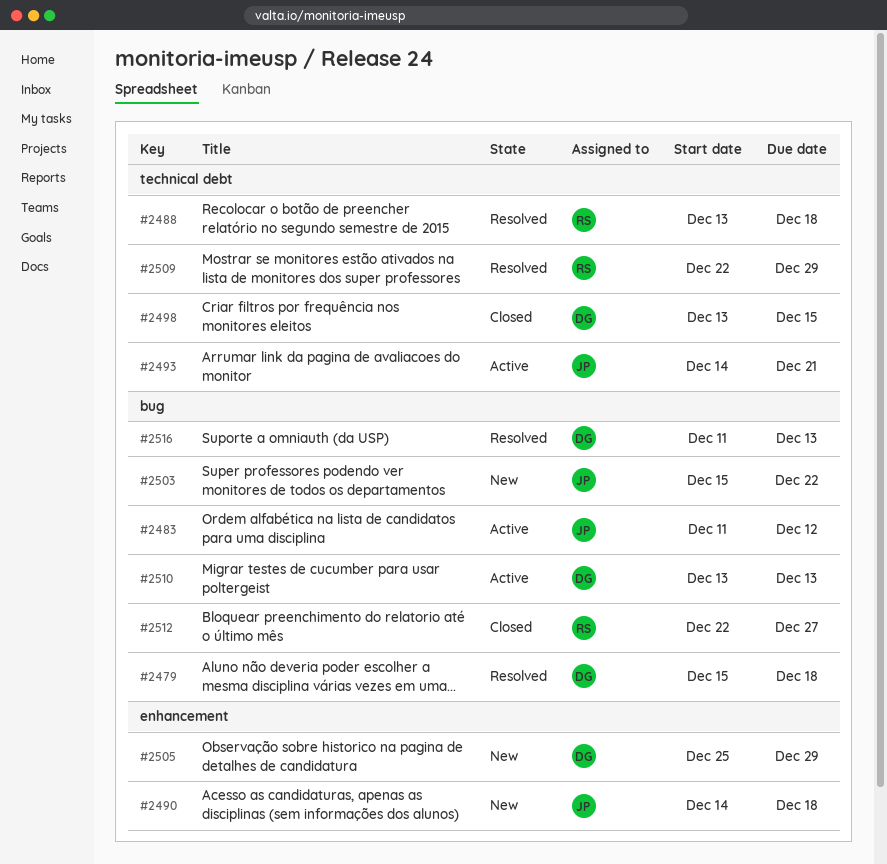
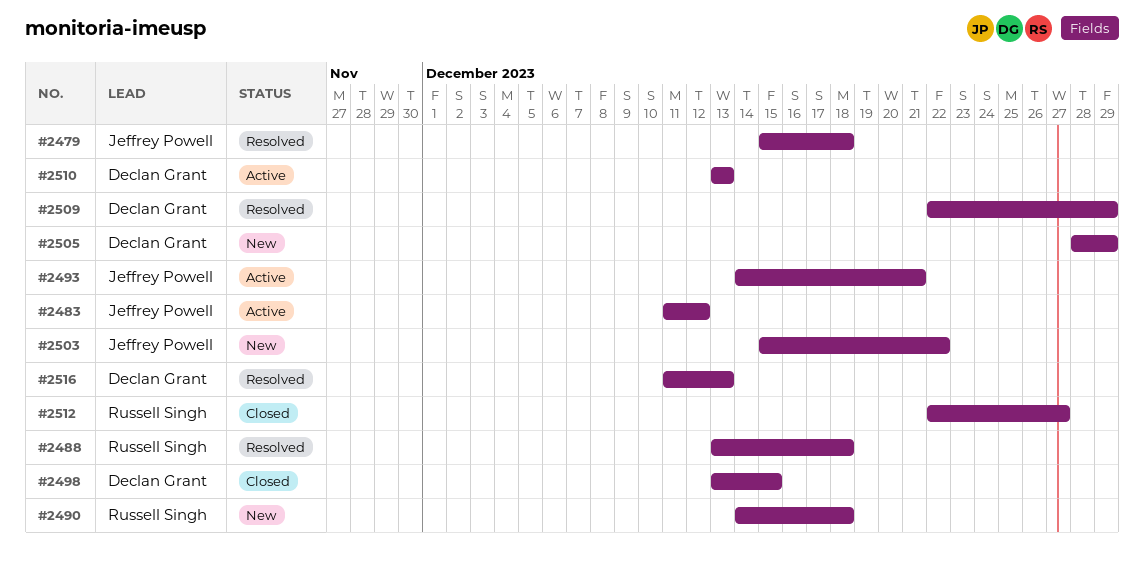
#2479, owner: Declan Grant -> Jeffrey Powell
#2490, owner: Jeffrey Powell -> Russell Singh
#2505, start: Dec 25 -> Dec 28
#2509, owner: Russell Singh -> Declan Grant

